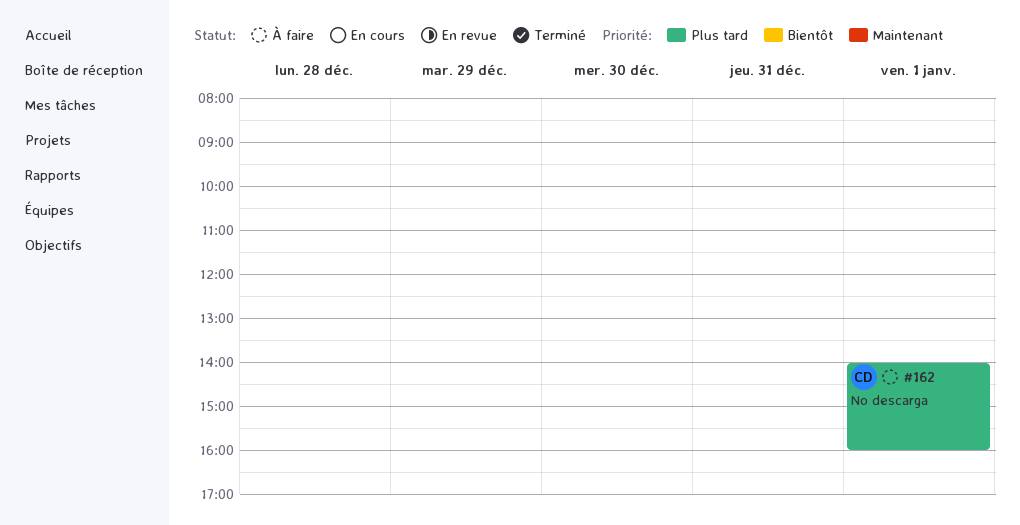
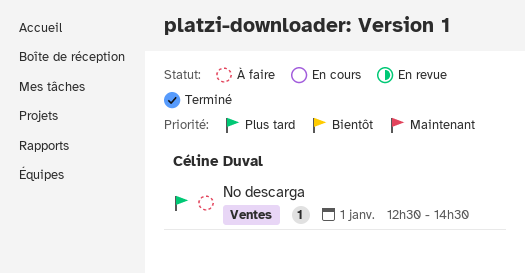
No descarga, begins: 14:00 -> 12:30
No descarga, ends: 16:00 -> 14:30

